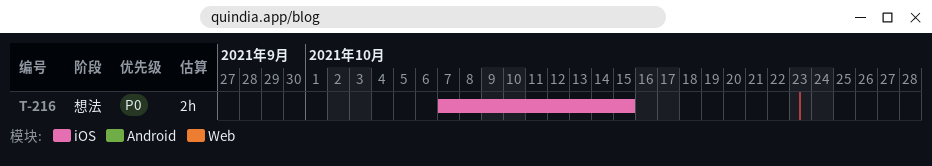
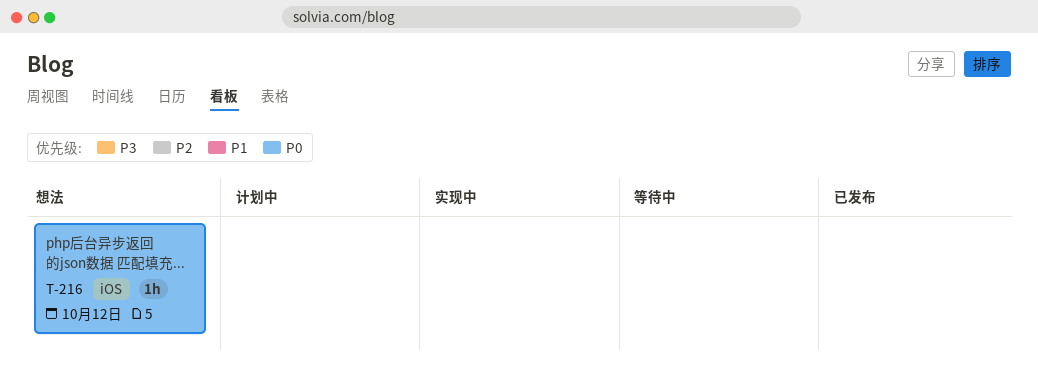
T-216, estimate: 2h -> 1h
T-216, due: Oct 15 -> Oct 12

